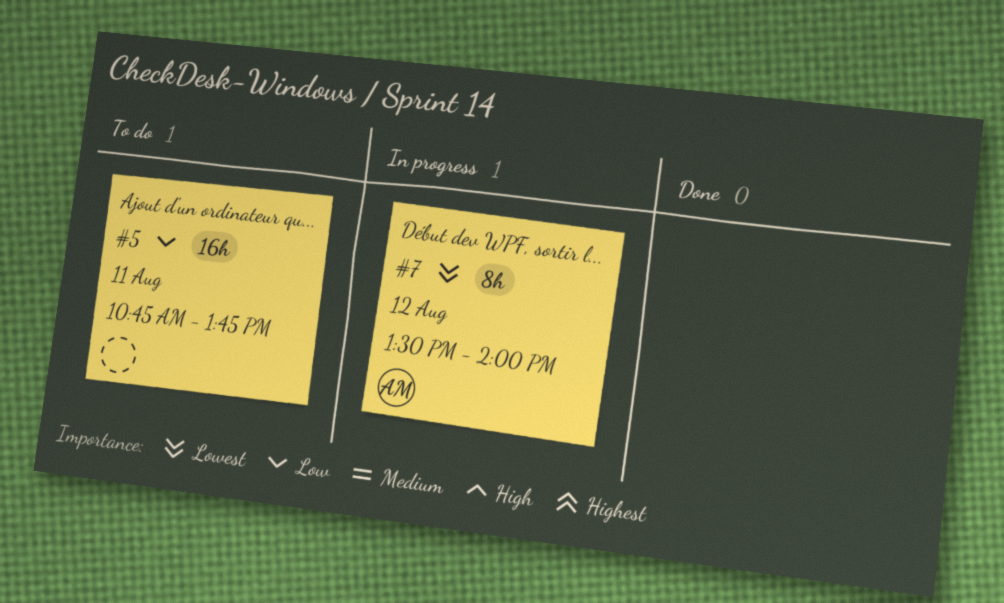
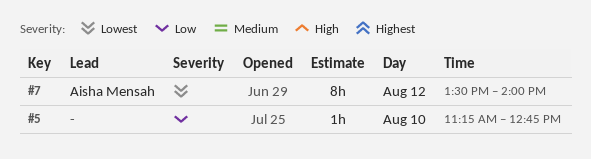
#5, estimate: 16h -> 1h
#5, day: Aug 11 -> Aug 10
#5, begins: 10:45 -> 11:15
#5, ends: 13:45 -> 12:45

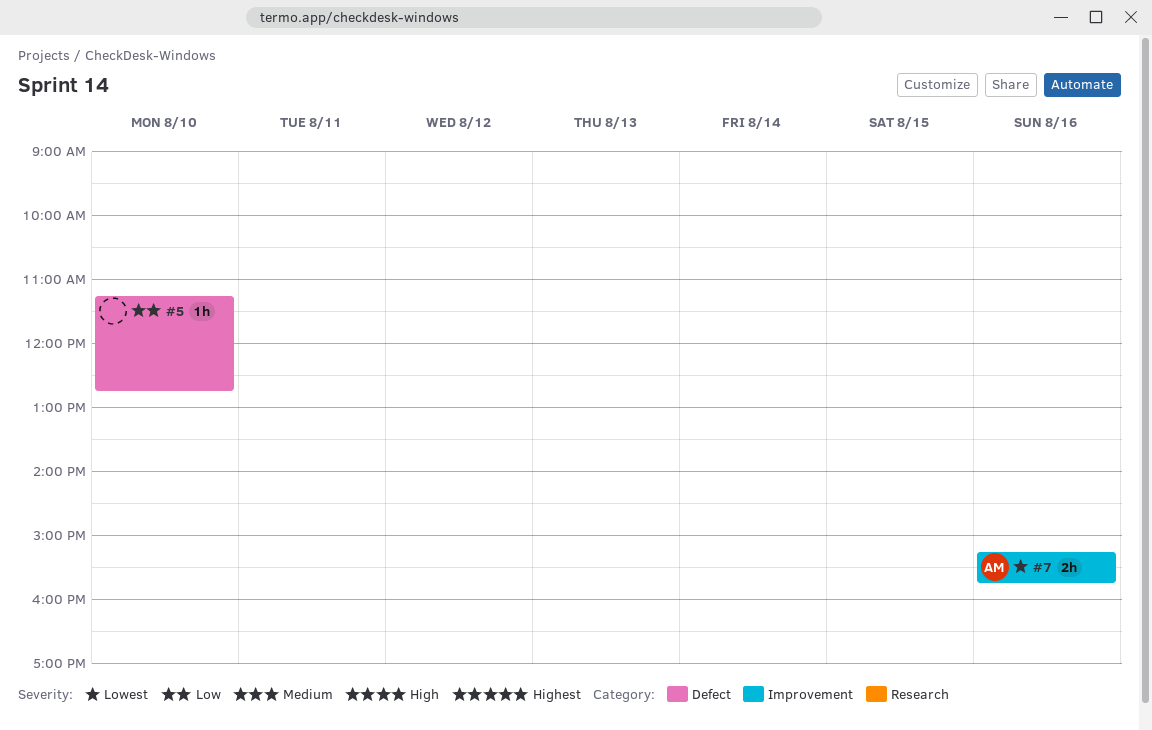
#7, estimate: 8h -> 2h
#7, day: Aug 12 -> Aug 16
#7, begins: 13:30 -> 15:15
#7, ends: 14:00 -> 15:45

